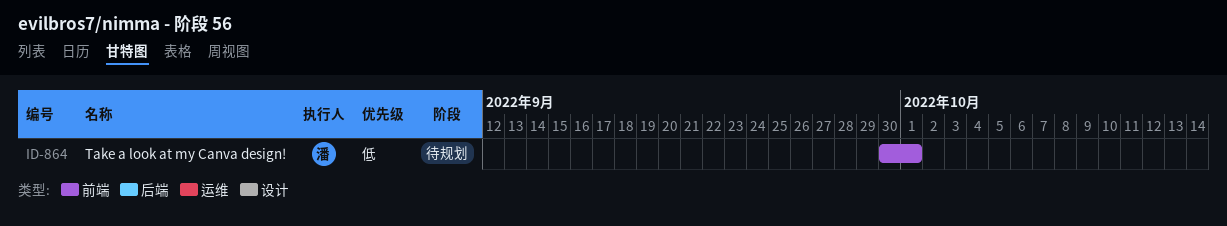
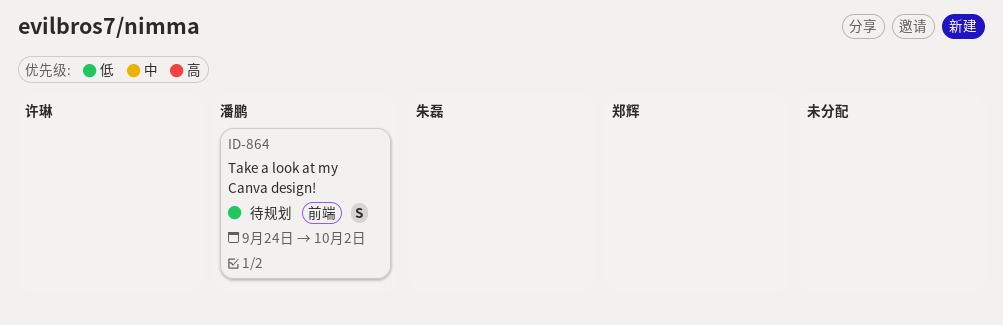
ID-864, start: Sep 30 -> Sep 24
ID-864, due: Oct 1 -> Oct 2

